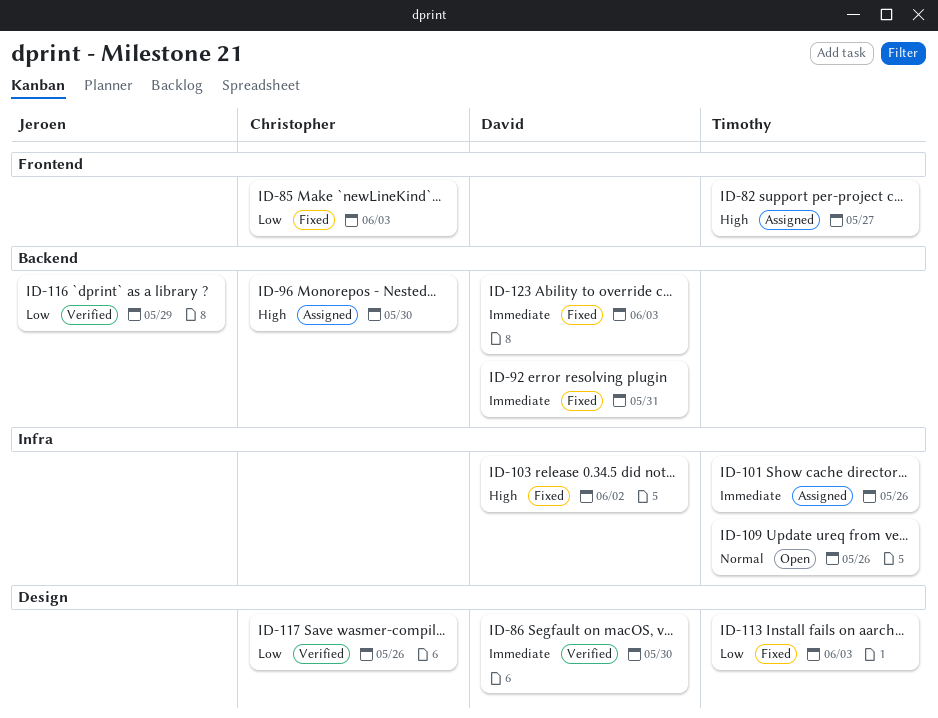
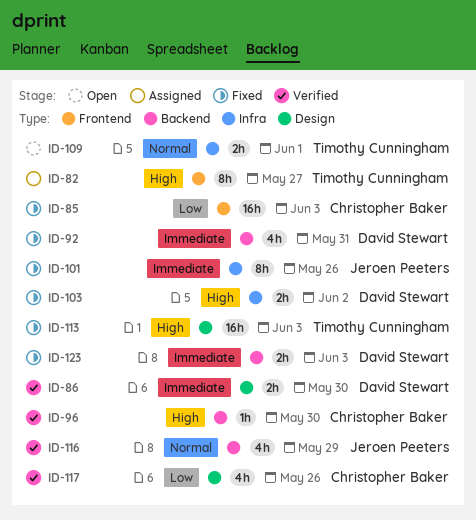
ID-96, status: Assigned -> Verified
ID-101, status: Assigned -> Fixed
ID-101, owner: Timothy Cunningham -> Jeroen Peeters
ID-109, due: May 26 -> Jun 1
ID-113, priority: Low -> High
ID-116, priority: Low -> Normal

